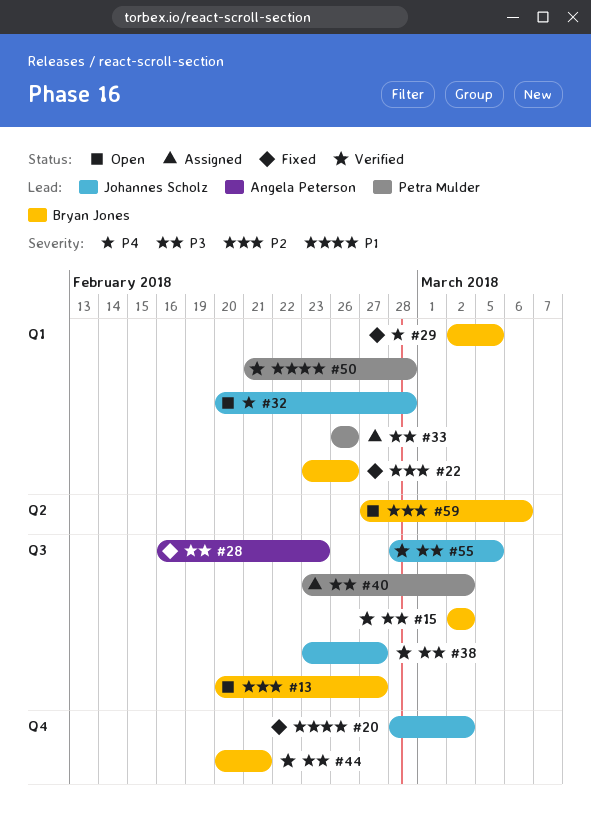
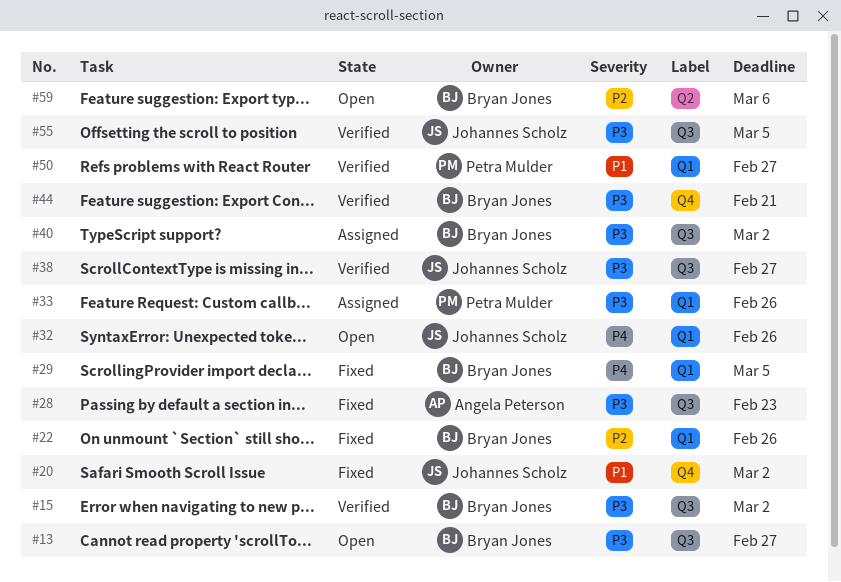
#13, priority: P2 -> P3
#32, due: Feb 28 -> Feb 26
#40, owner: Petra Mulder -> Bryan Jones
#50, due: Feb 28 -> Feb 27

